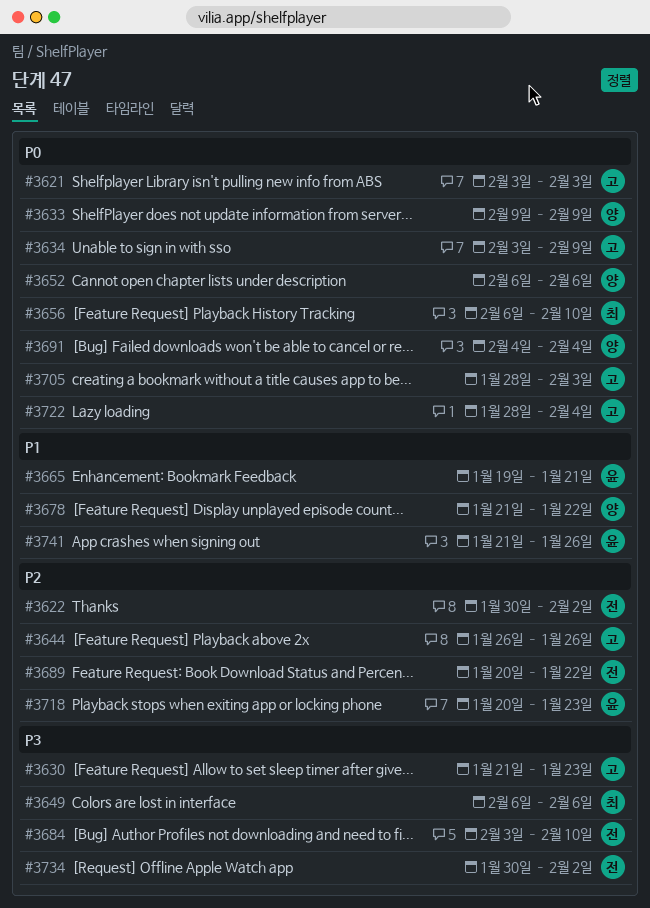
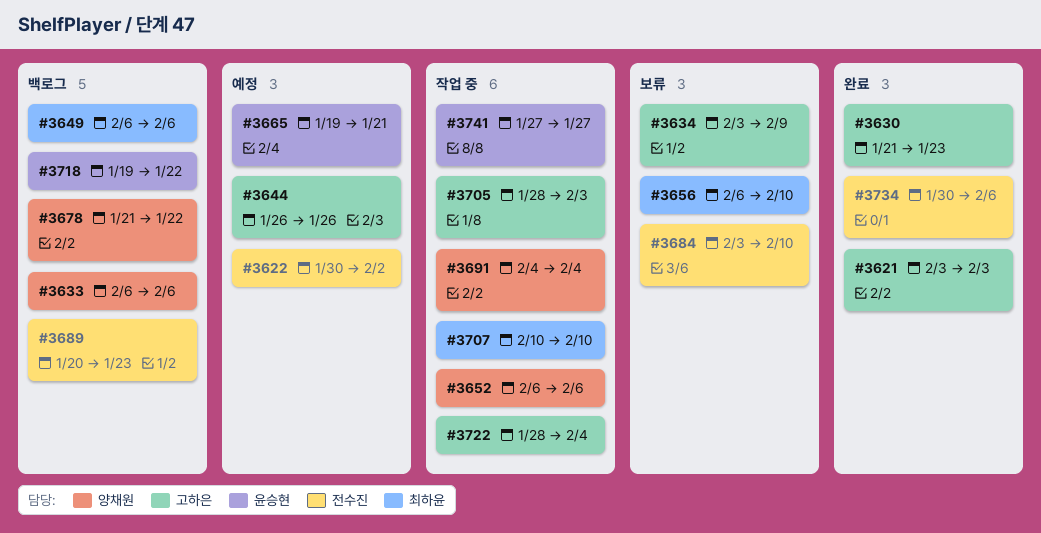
#3633, start: Feb 9 -> Feb 6
#3633, due: Feb 9 -> Feb 6
#3689, due: Jan 22 -> Jan 23
#3707: none -> present
#3718, start: Jan 20 -> Jan 19
#3718, due: Jan 23 -> Jan 22
#3734, due: Feb 2 -> Feb 6
#3741, start: Jan 21 -> Jan 27
#3741, due: Jan 26 -> Jan 27

